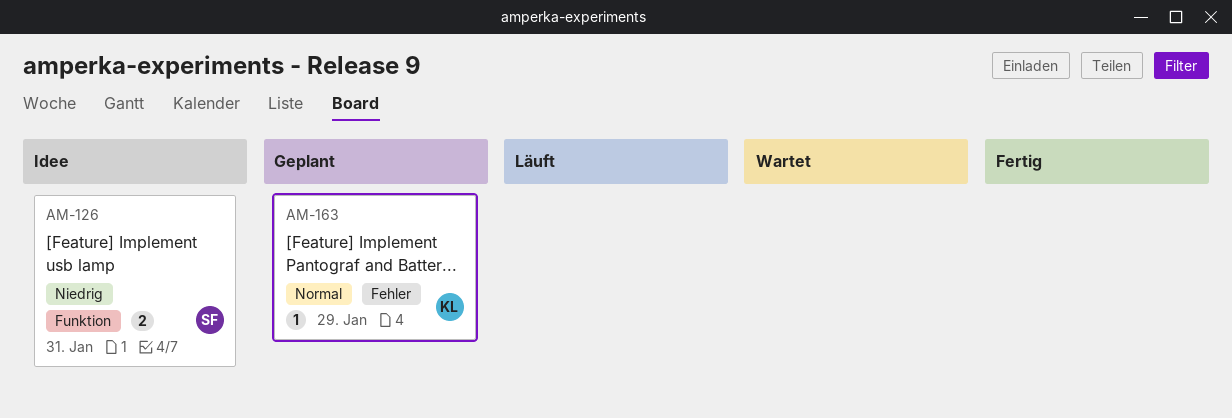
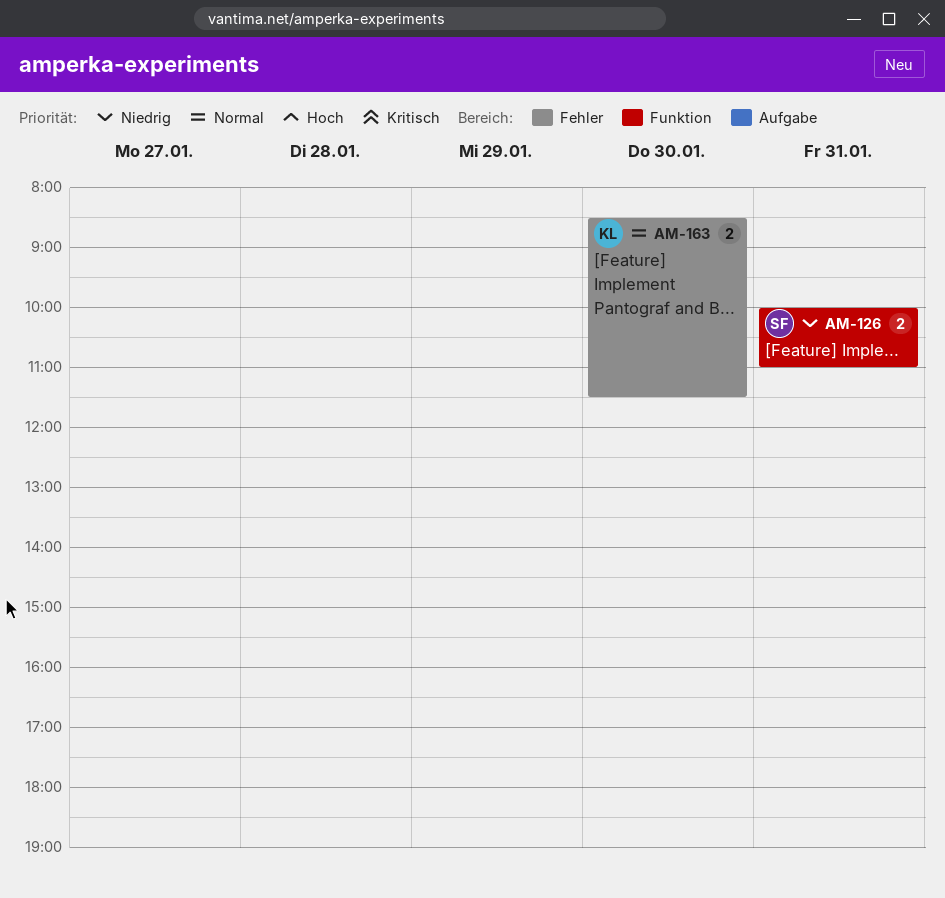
AM-163, estimate: 1 -> 2
AM-163, day: Jan 29 -> Jan 30

